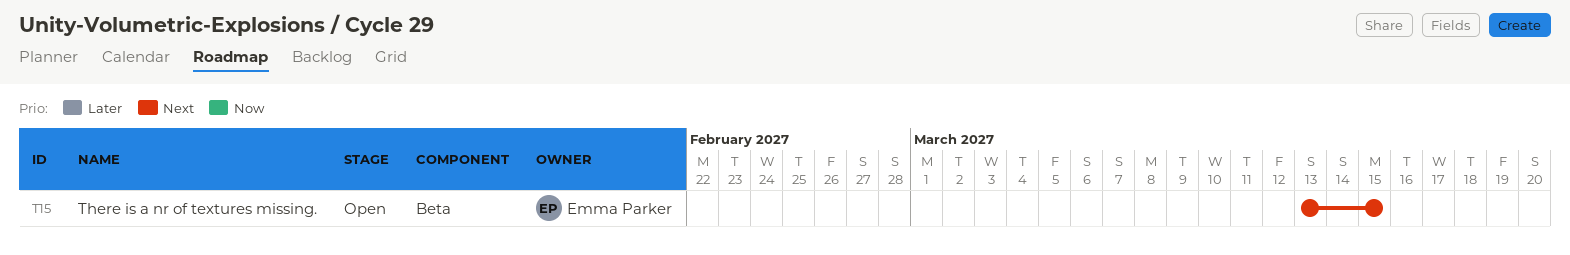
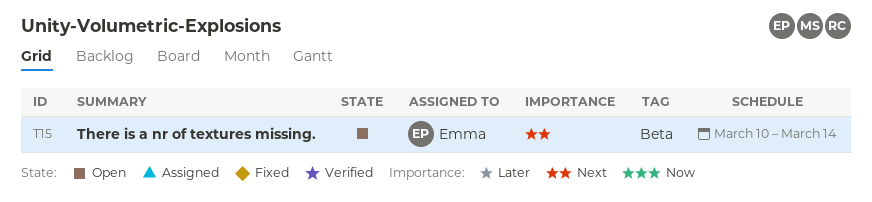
T15, start: Mar 13 -> Mar 10
T15, due: Mar 15 -> Mar 14

